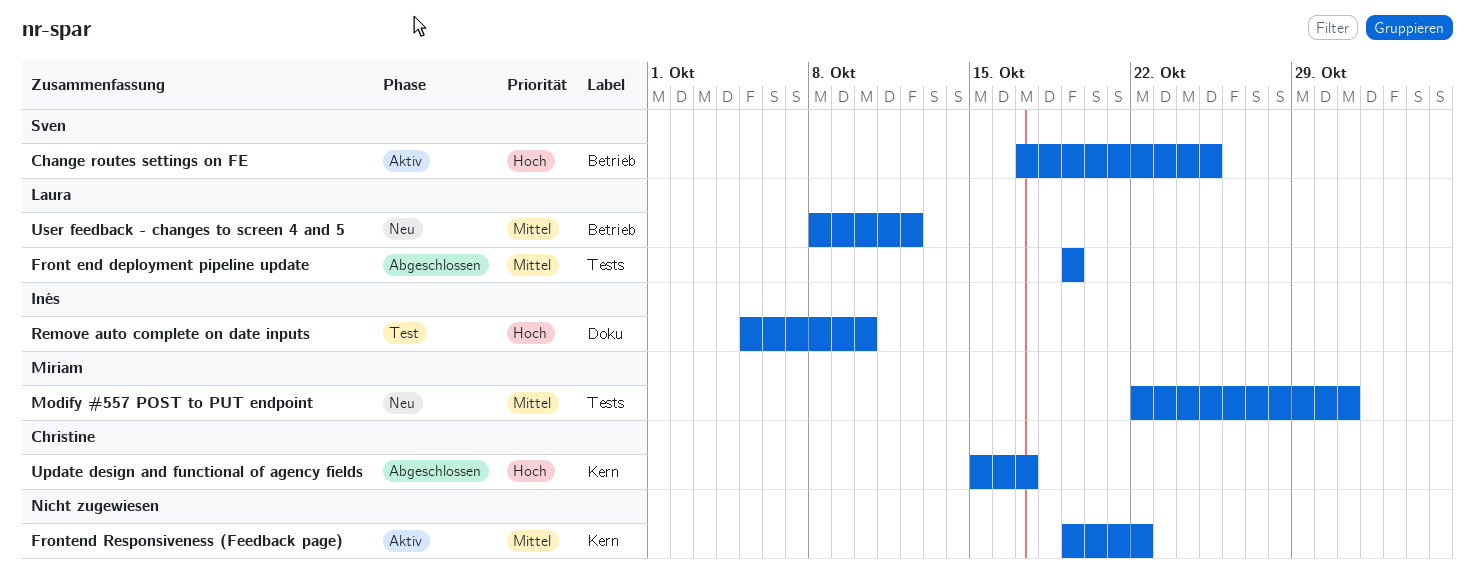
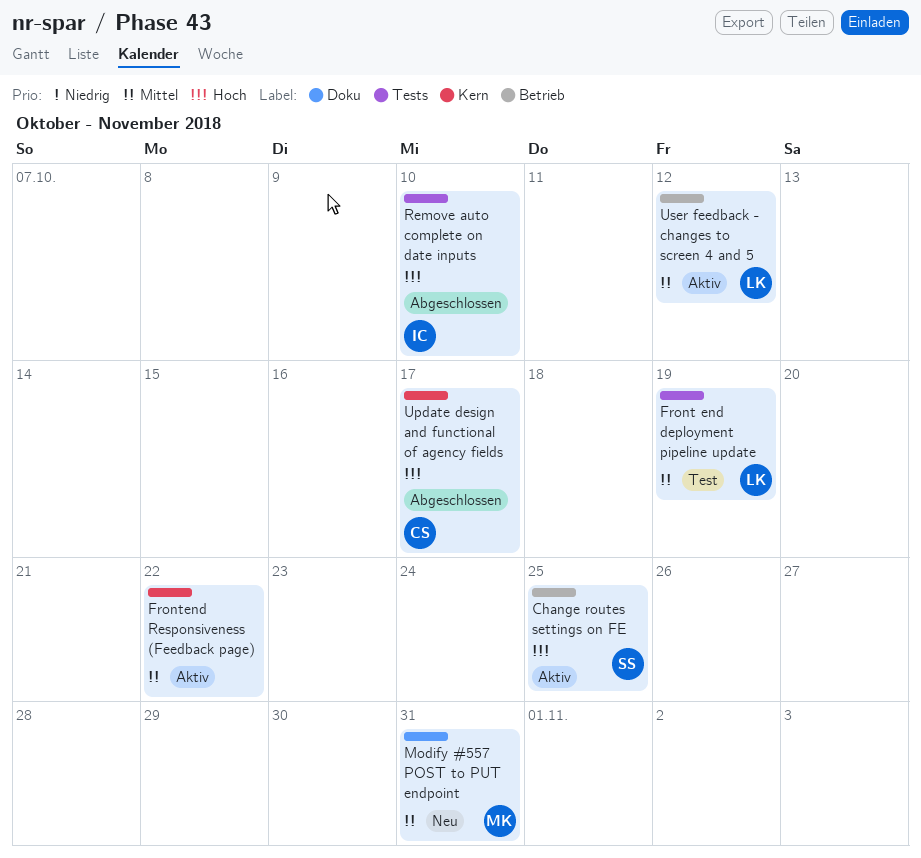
Front end deployment pipeline update, status: Abgeschlossen -> Test
Modify #557 POST to PUT endpoint, label: Tests -> Doku
Remove auto complete on date inputs, status: Test -> Abgeschlossen
Remove auto complete on date inputs, label: Doku -> Tests
User feedback - changes to screen 4 and 5, status: Neu -> Aktiv

